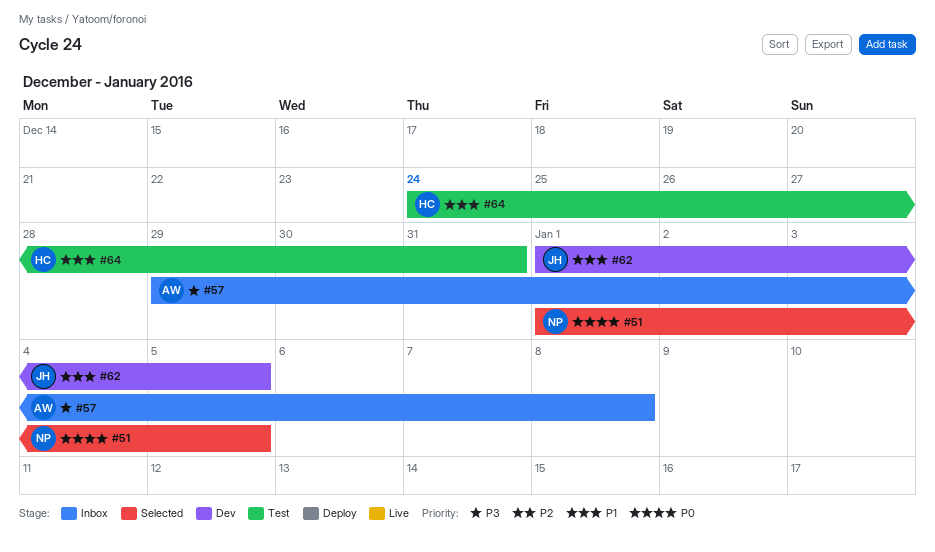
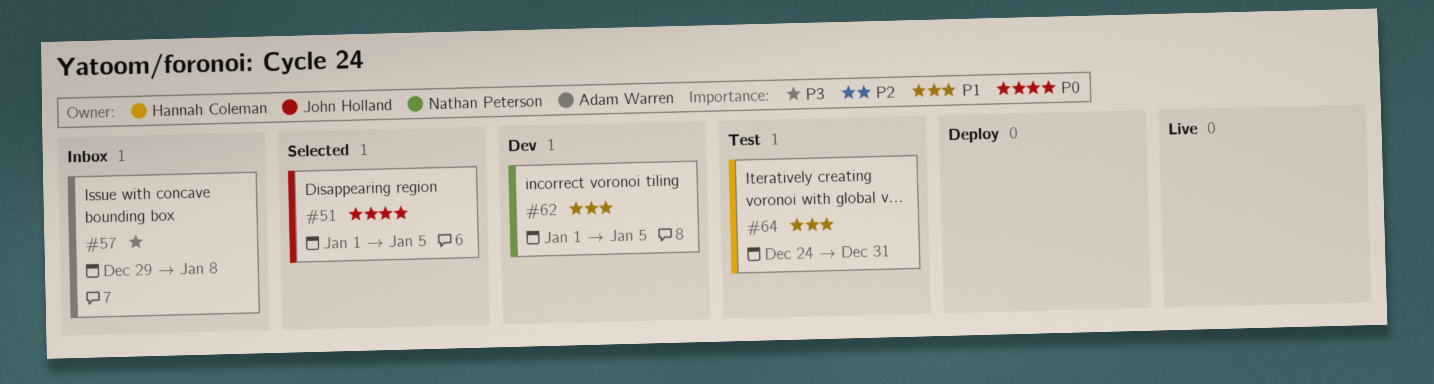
#51, owner: Nathan Peterson -> John Holland
#62, owner: John Holland -> Nathan Peterson

